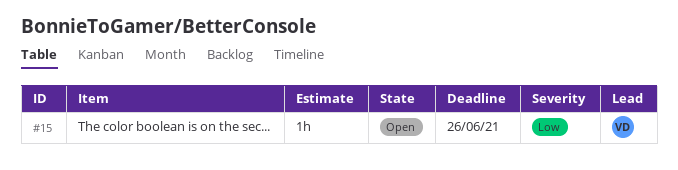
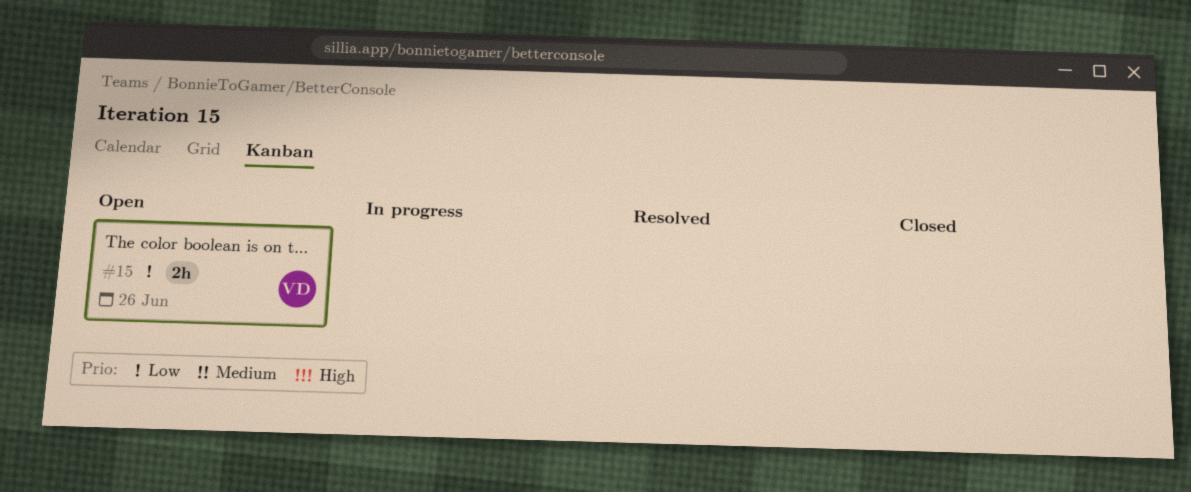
#15, estimate: 1h -> 2h

